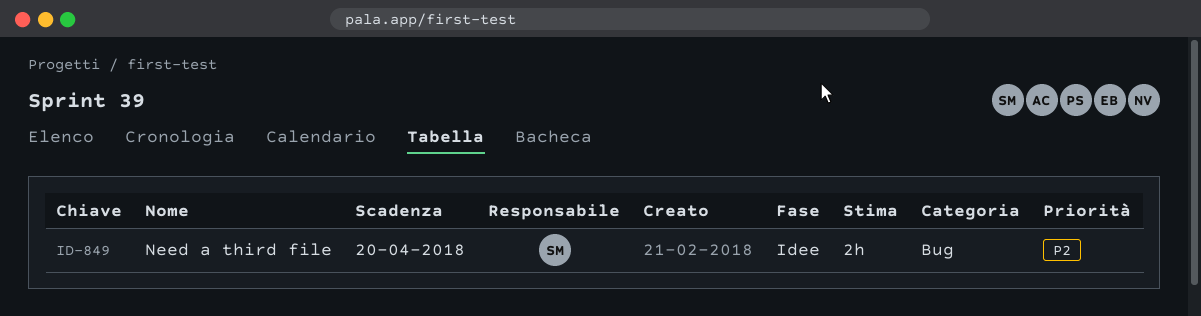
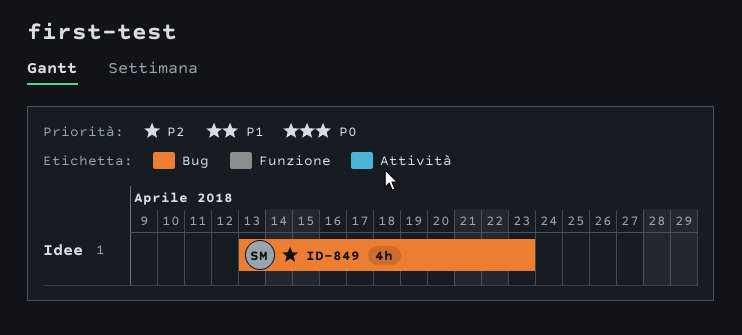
ID-849, estimate: 2h -> 4h
ID-849, due: Apr 20 -> Apr 23

